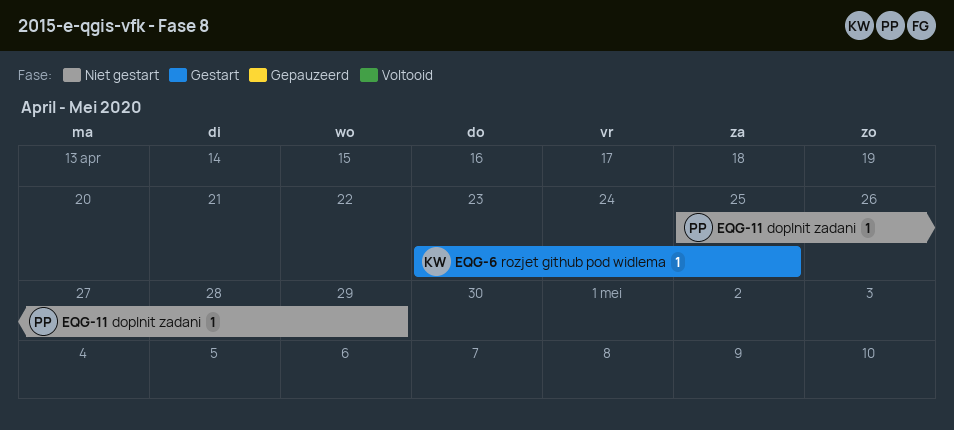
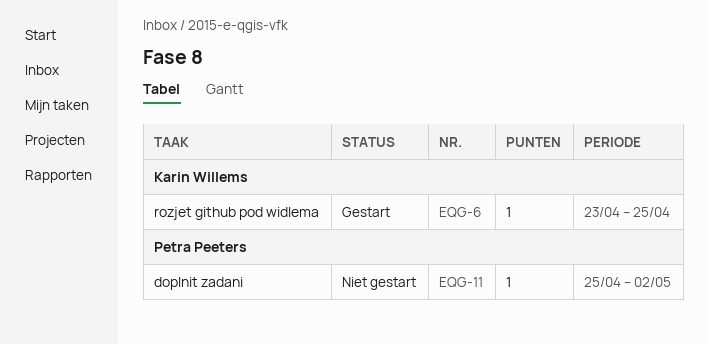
EQG-11, due: Apr 29 -> May 2

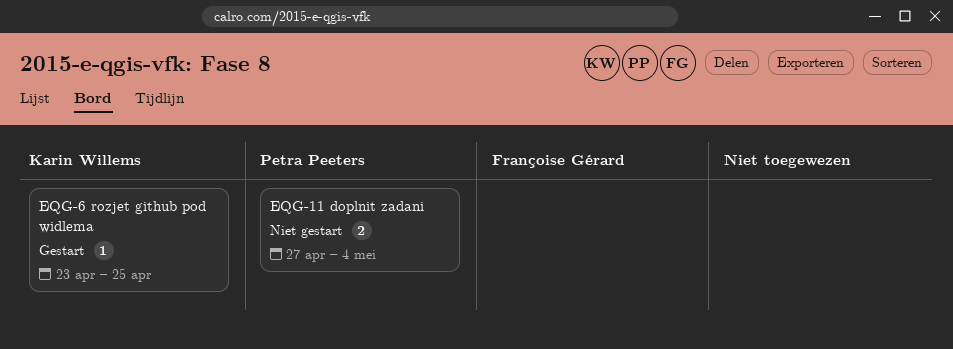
EQG-11, estimate: 1 -> 2
EQG-11, start: Apr 25 -> Apr 27
EQG-11, due: May 2 -> May 4

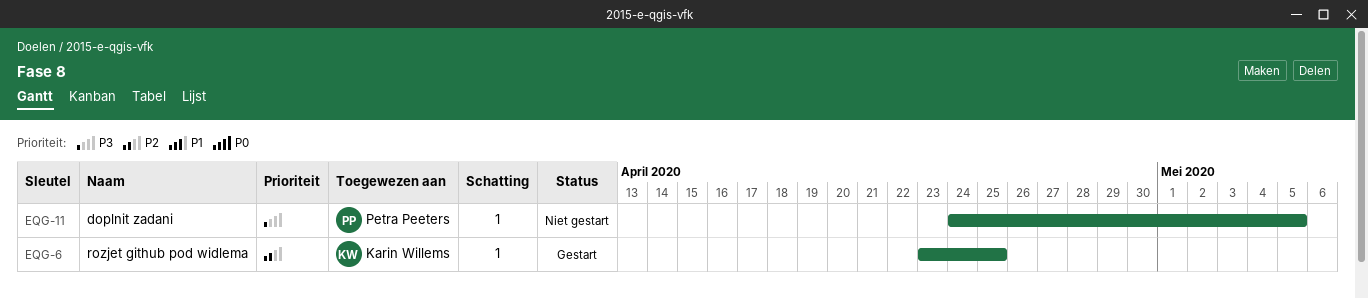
EQG-11, estimate: 2 -> 1
EQG-11, start: Apr 27 -> Apr 24
EQG-11, due: May 4 -> May 5

